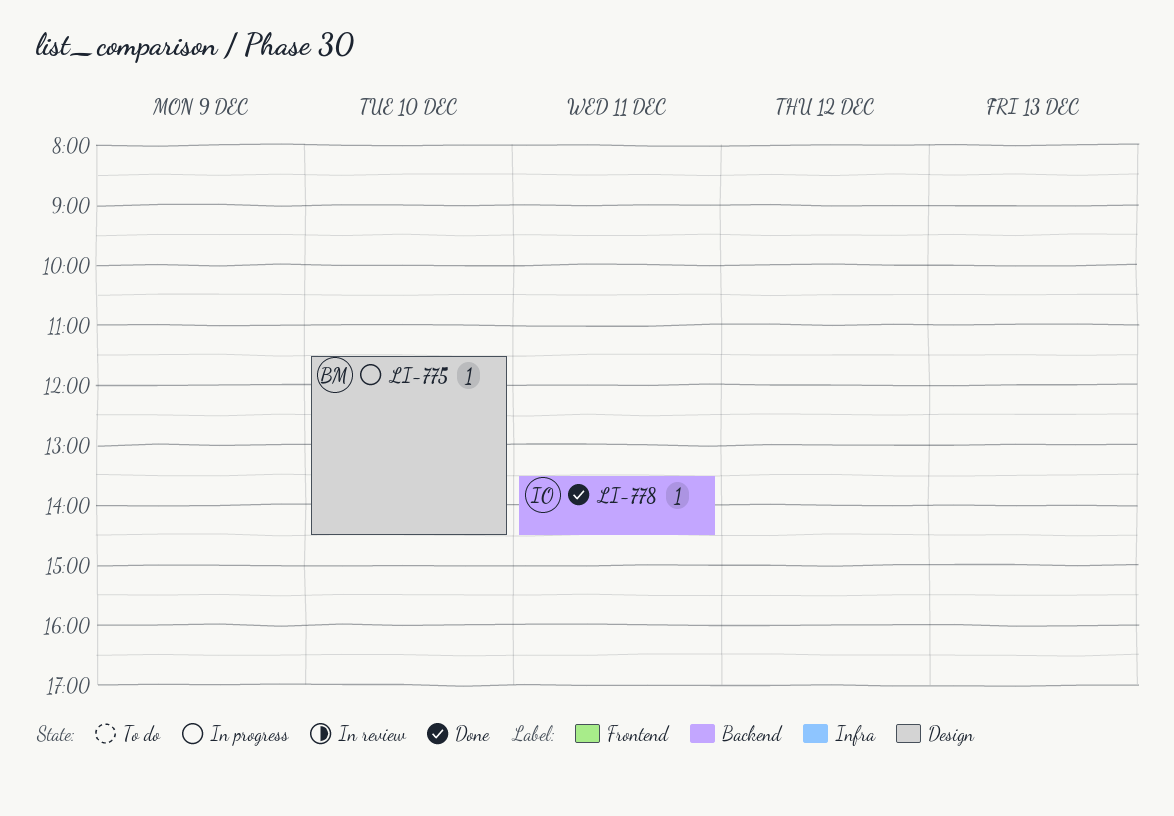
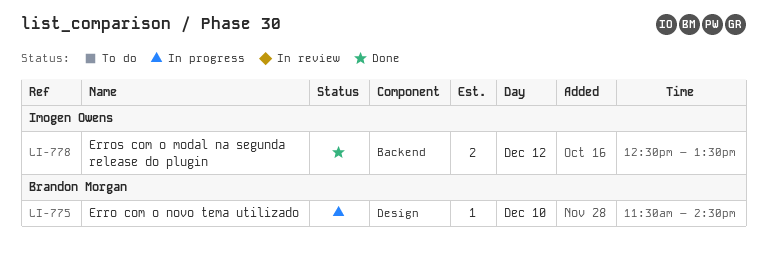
LI-778, estimate: 1 -> 2
LI-778, day: Dec 11 -> Dec 12
LI-778, begins: 13:30 -> 12:30
LI-778, ends: 14:30 -> 13:30

